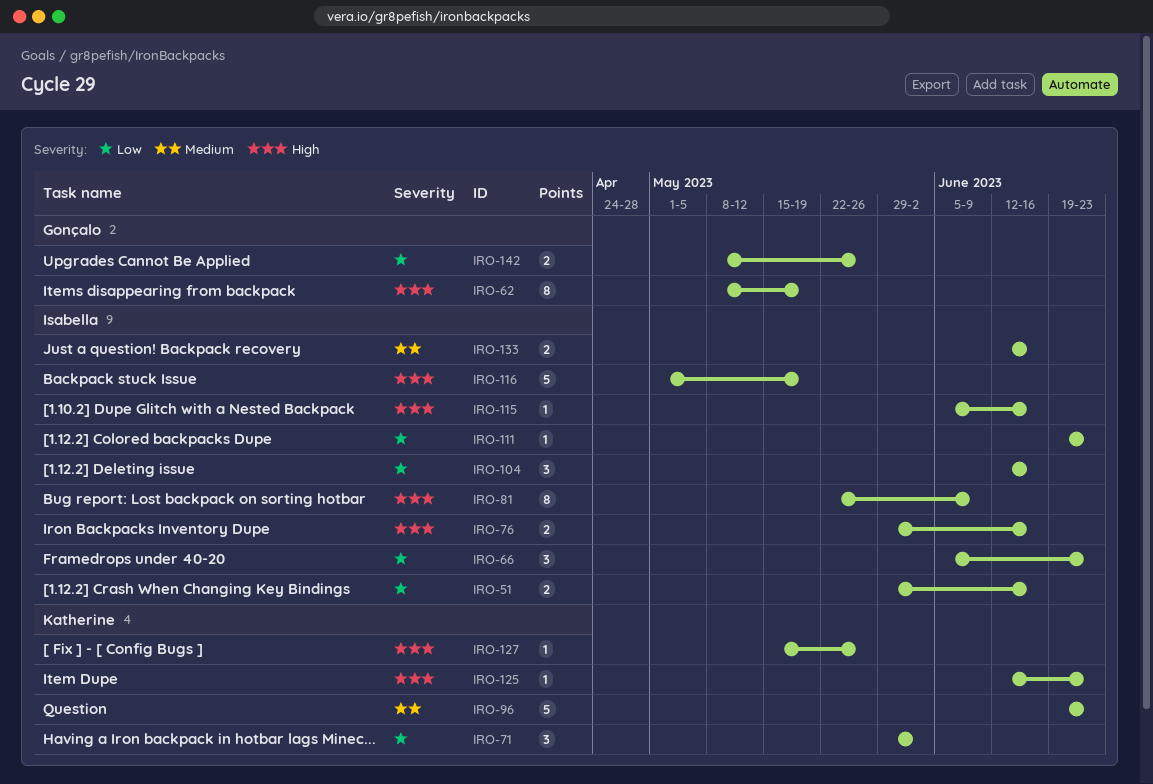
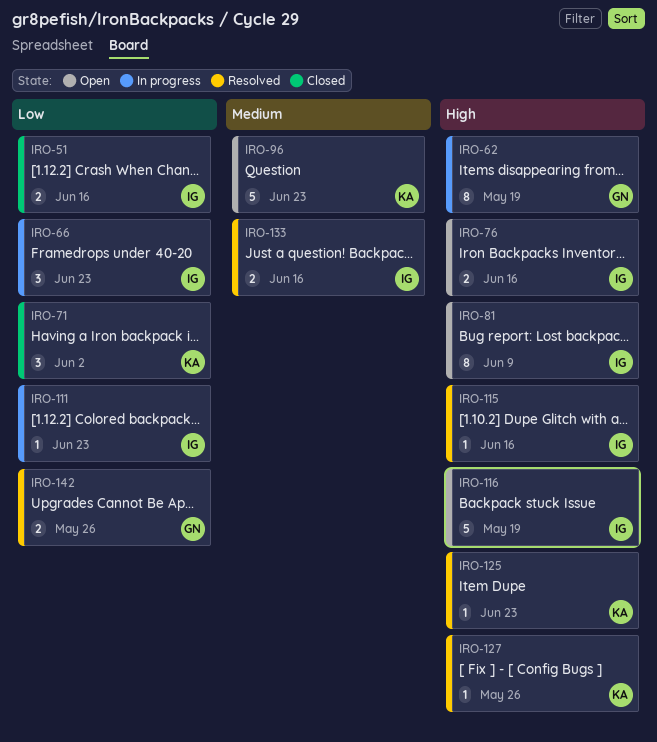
IRO-104: present -> none

